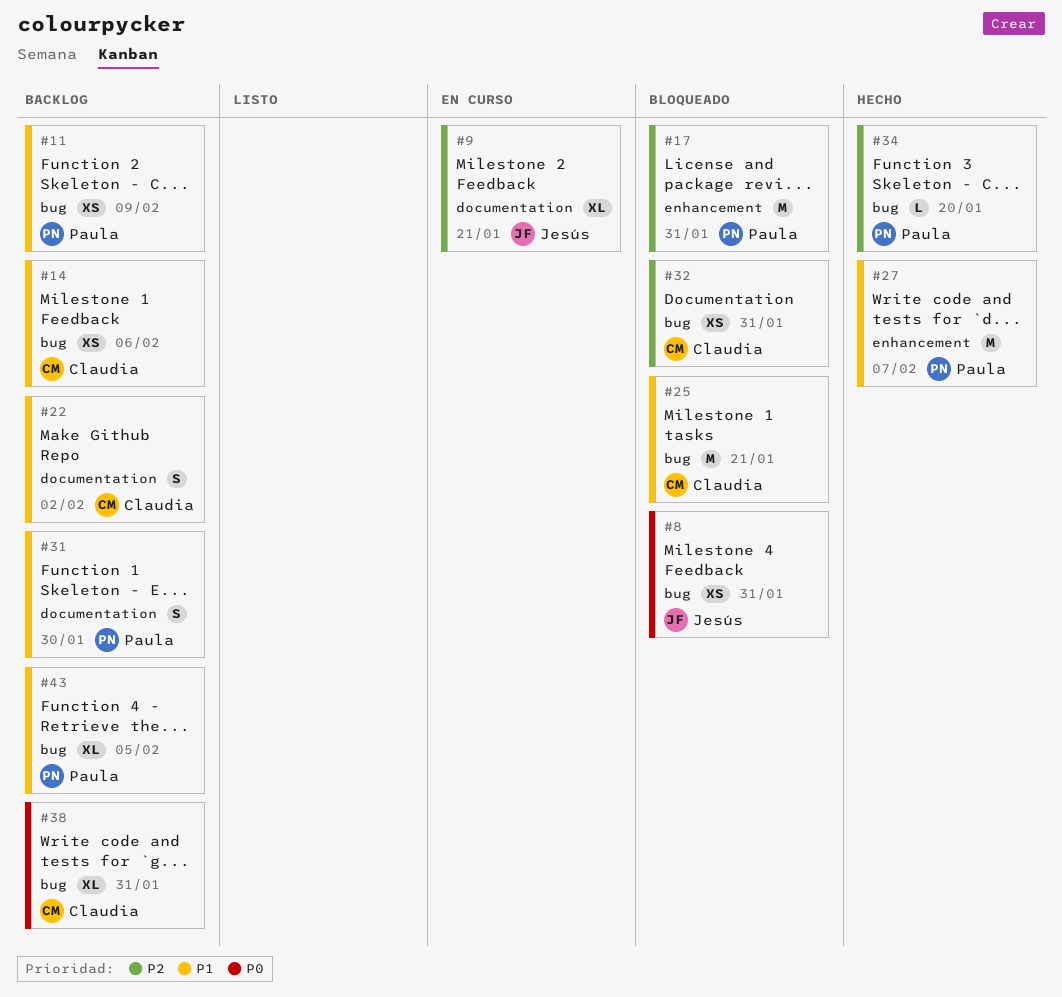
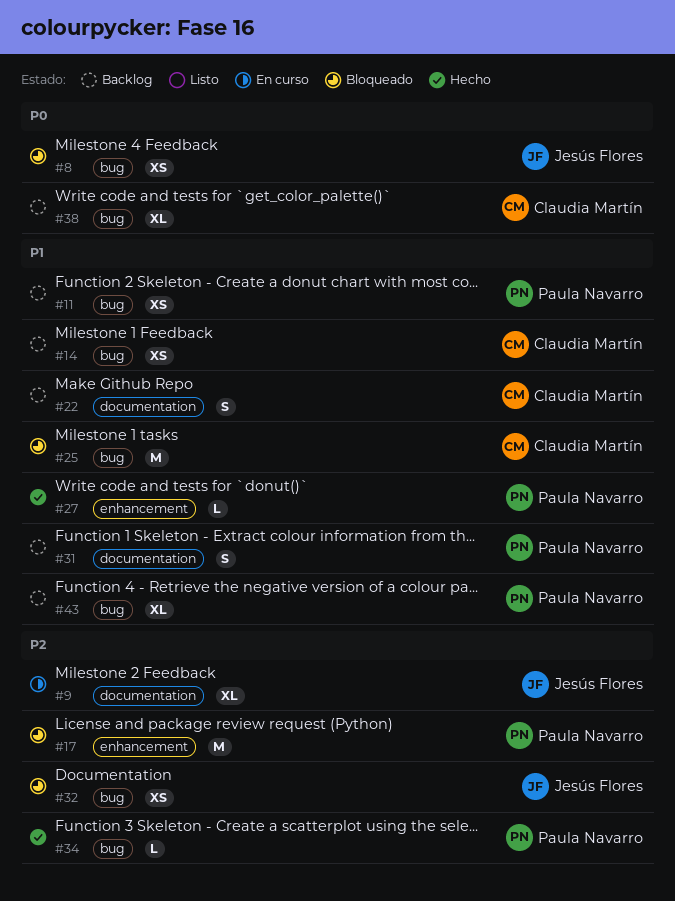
#27, estimate: M -> L
#32, owner: Claudia Martín -> Jesús Flores

